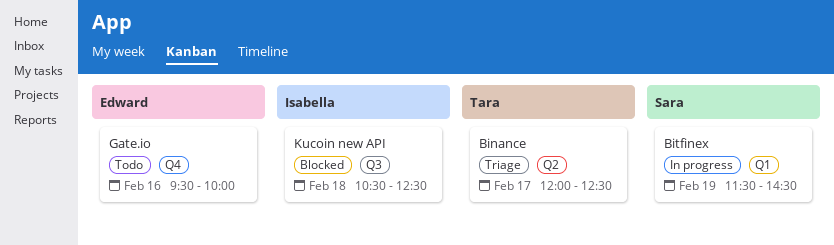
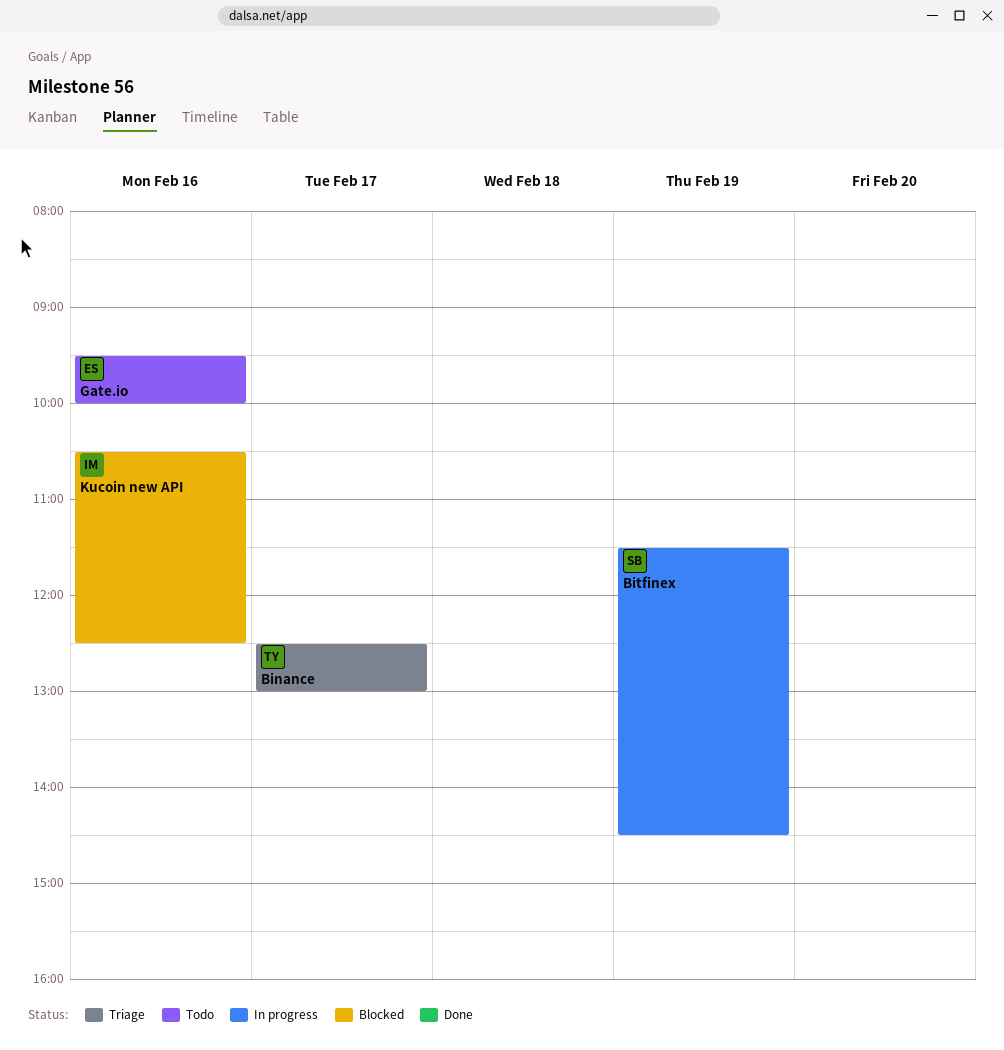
Binance, begins: 12:00 -> 12:30
Binance, ends: 12:30 -> 13:00
Kucoin new API, day: Feb 18 -> Feb 16

